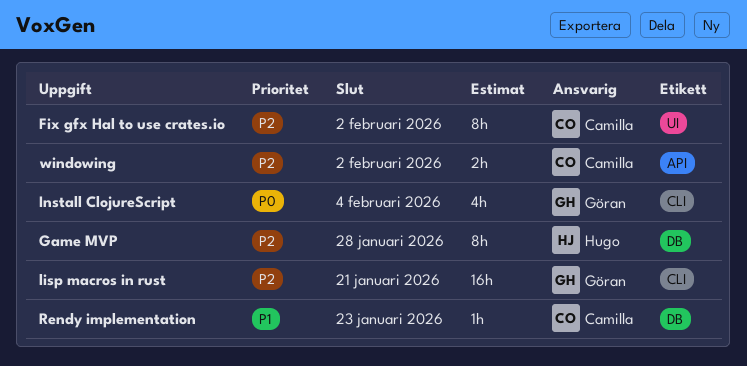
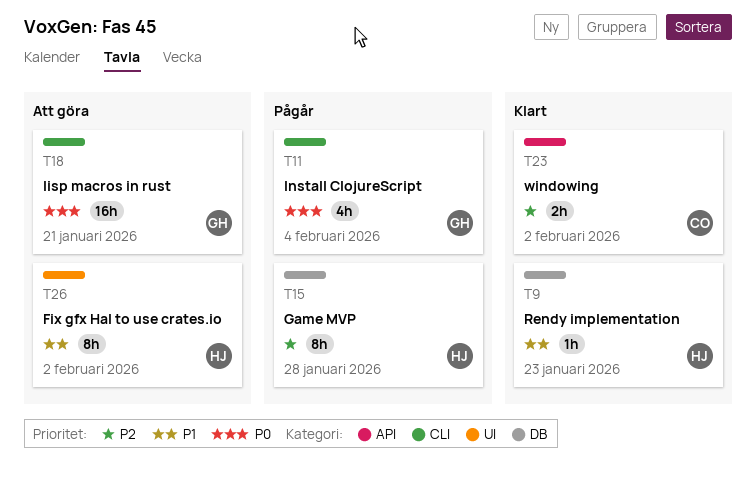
Fix gfx Hal to use crates.io, owner: Camilla -> Hugo
Fix gfx Hal to use crates.io, priority: P2 -> P1
lisp macros in rust, priority: P2 -> P0
Rendy implementation, owner: Camilla -> Hugo

